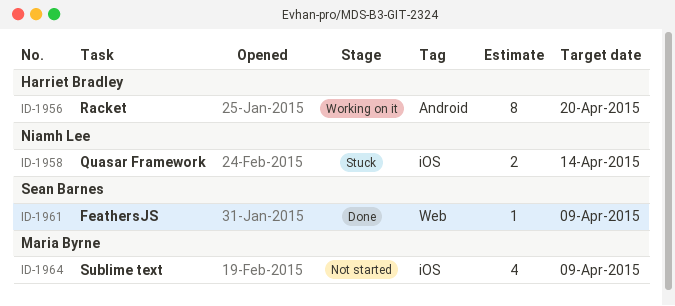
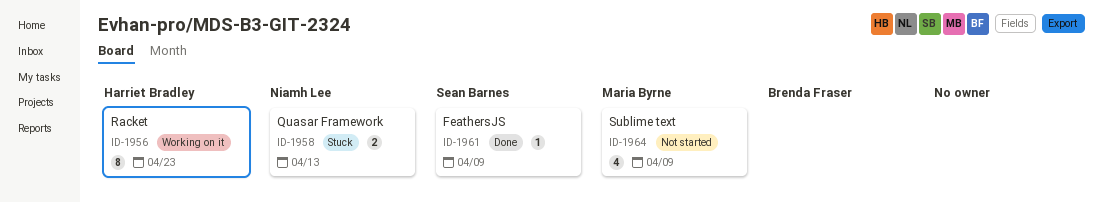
ID-1956, due: Apr 20 -> Apr 23
ID-1958, due: Apr 14 -> Apr 13

